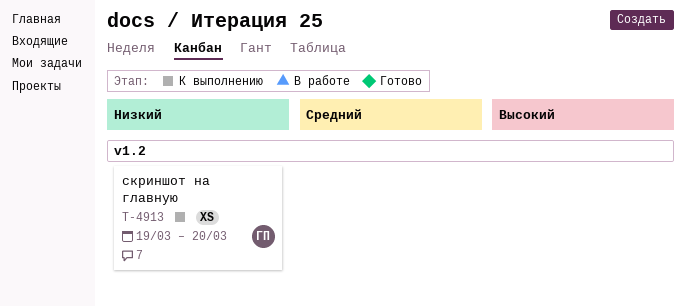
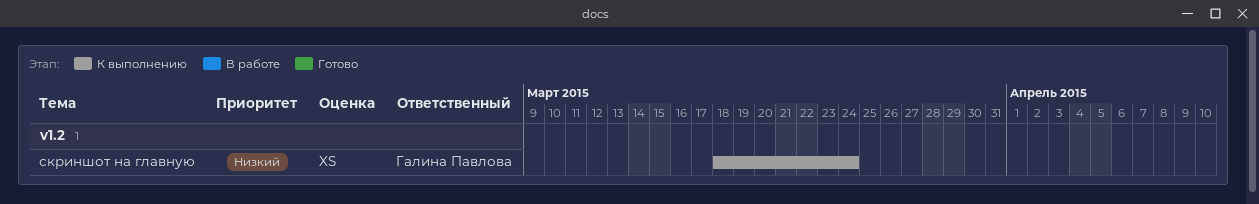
скриншот на главную, start: Mar 19 -> Mar 18
скриншот на главную, due: Mar 20 -> Mar 24

